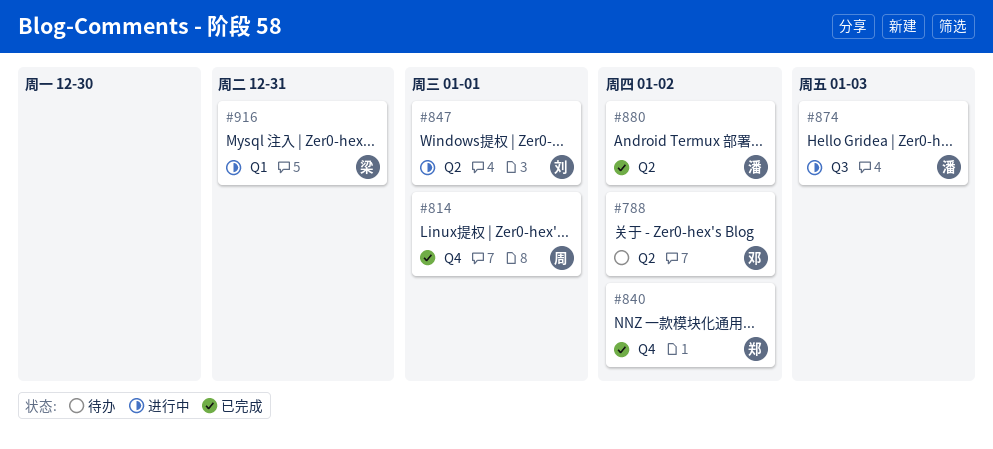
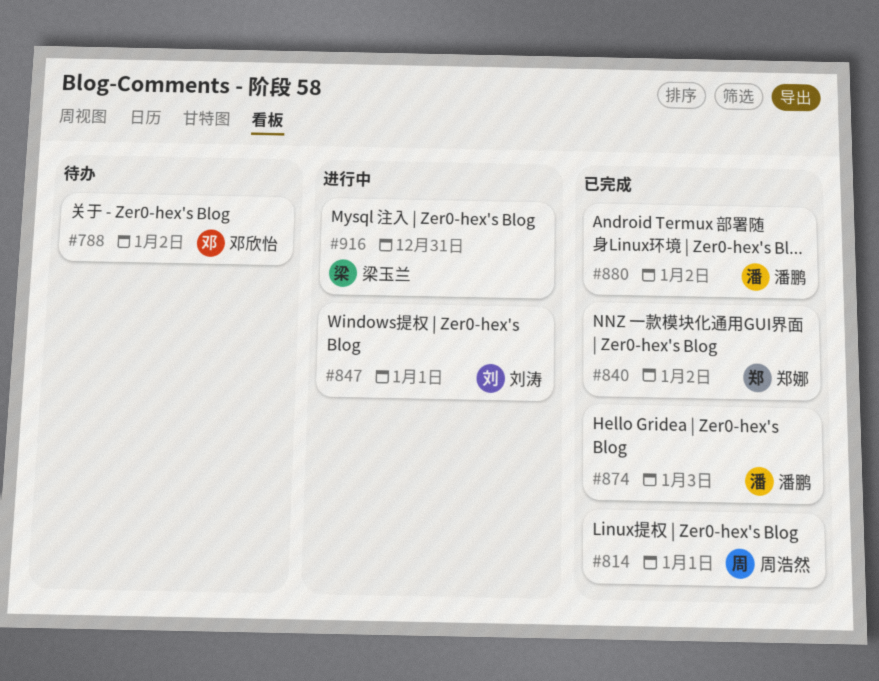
#874, status: 进行中 -> 已完成

